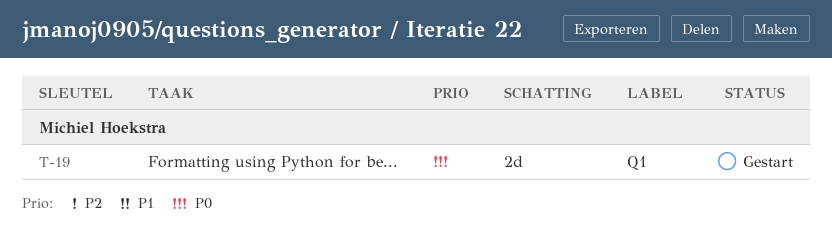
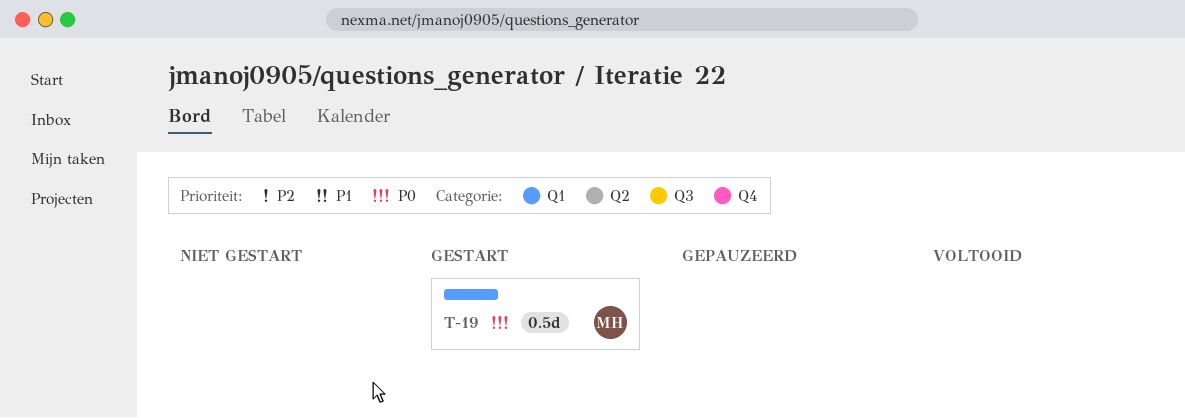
T-19, estimate: 2d -> 0.5d

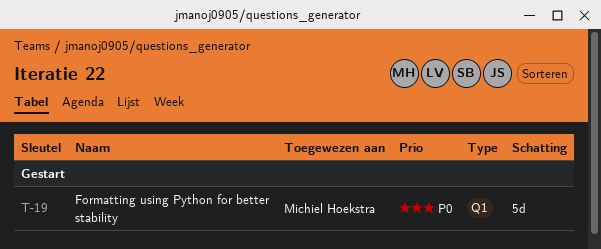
T-19, estimate: 0.5d -> 5d

